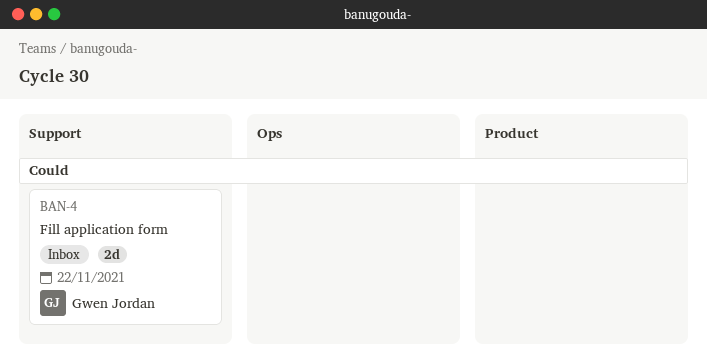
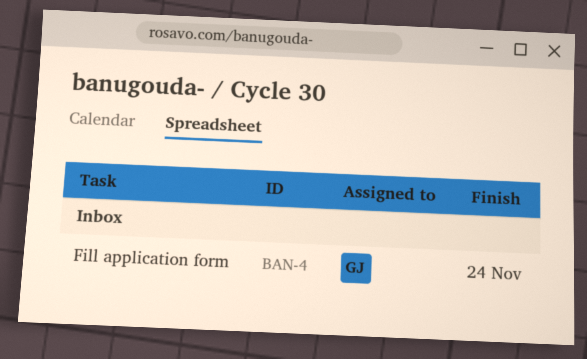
BAN-4, due: Nov 22 -> Nov 24

